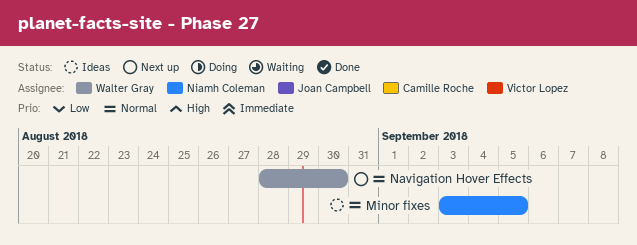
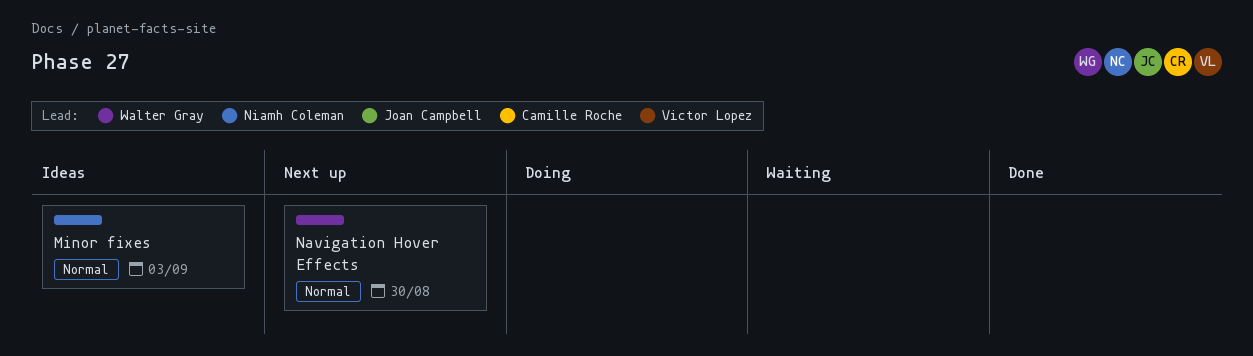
Minor fixes, due: Sep 5 -> Sep 3

